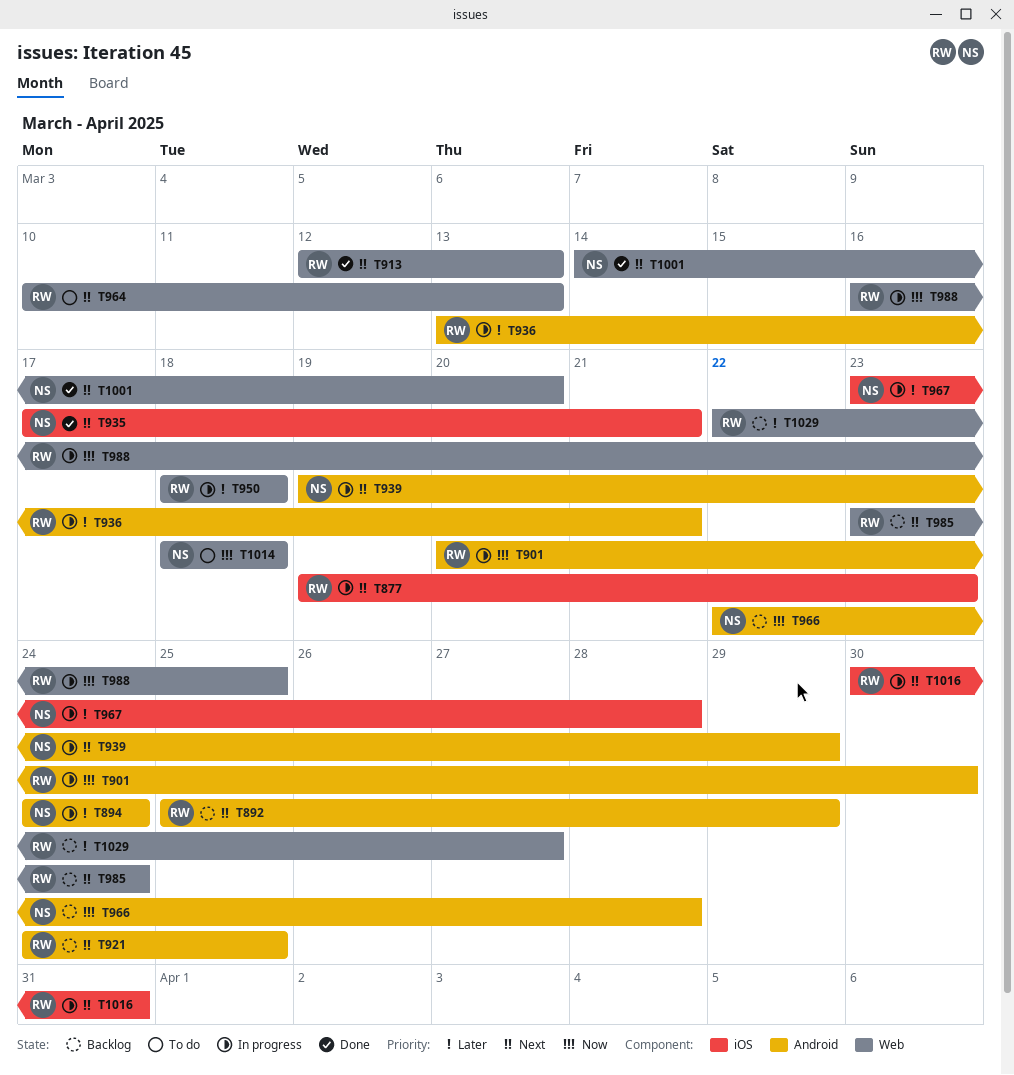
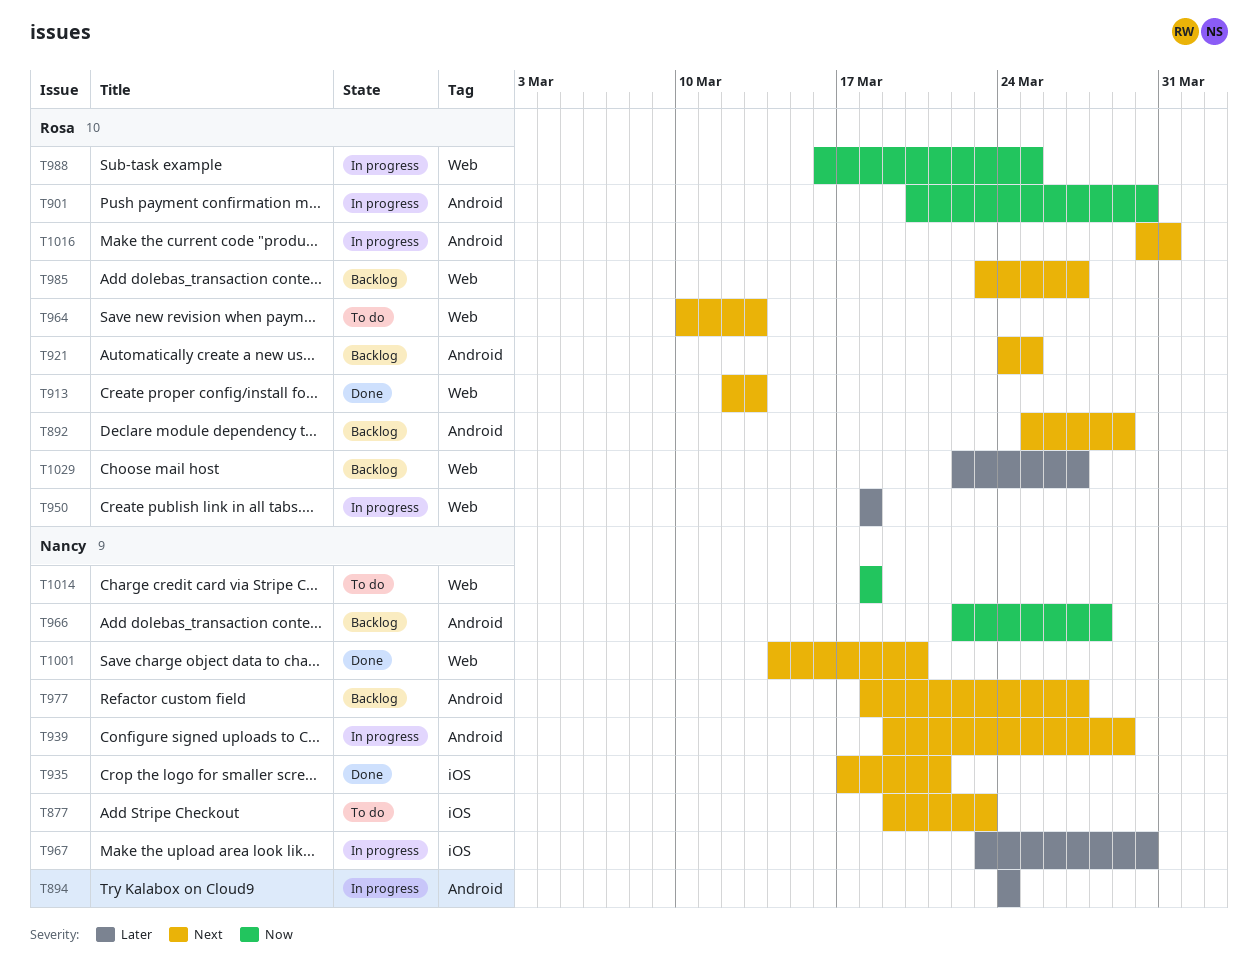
T877, status: In progress -> To do
T877, owner: Rosa -> Nancy
T936: present -> none
T967, due: Mar 28 -> Mar 30
T977: none -> present
T985, due: Mar 24 -> Mar 27
T1016, label: iOS -> Android

